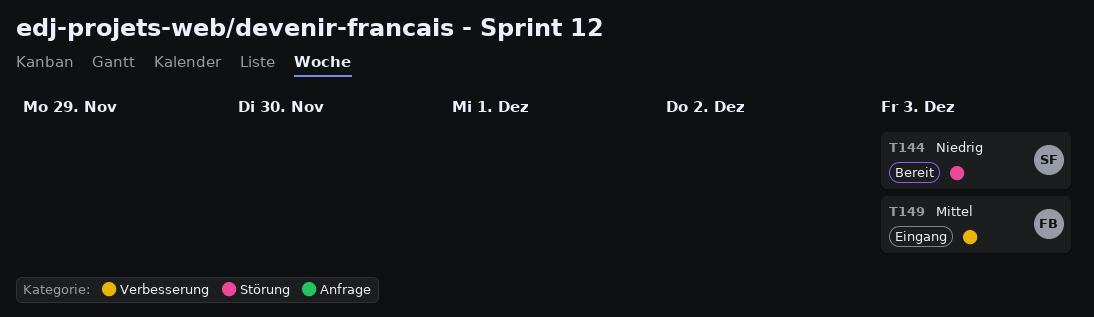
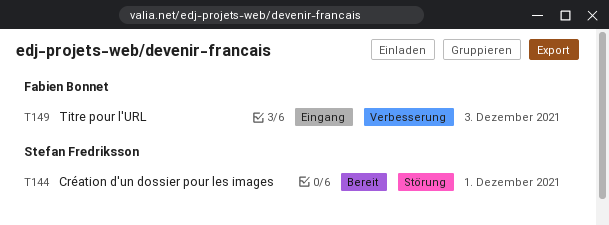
T144, due: Dec 3 -> Dec 1

